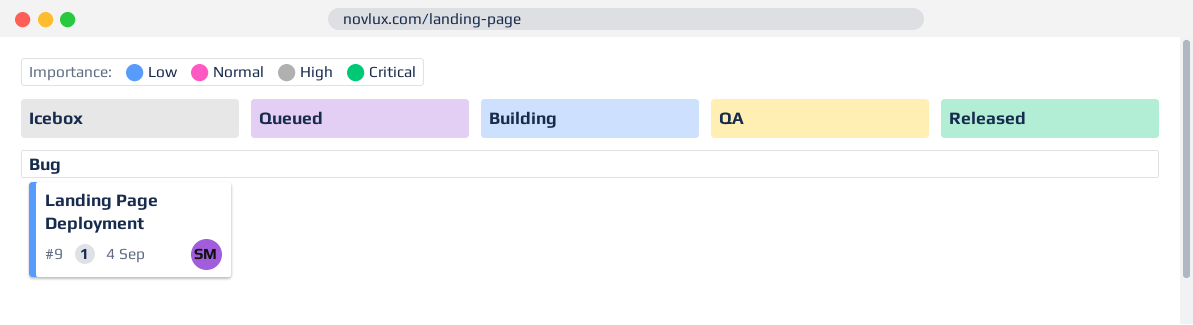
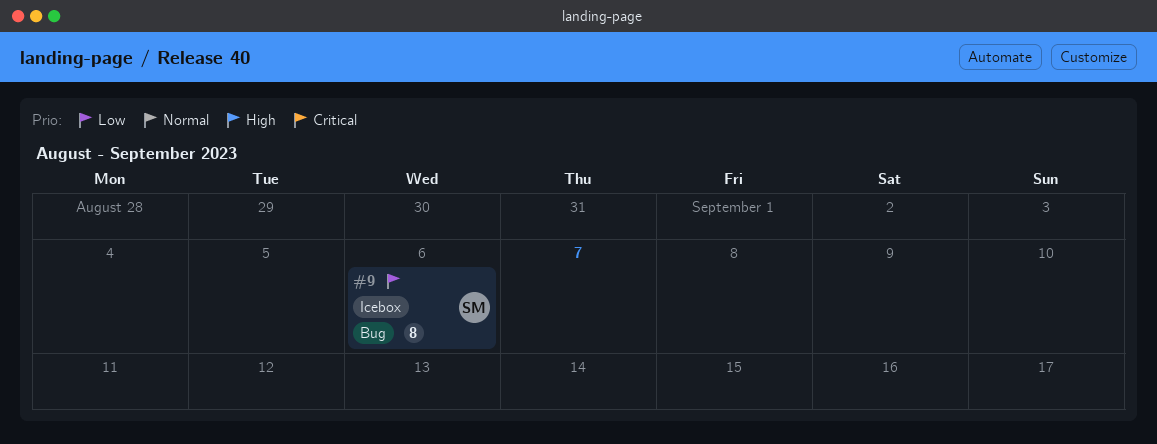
#9, estimate: 1 -> 8
#9, due: Sep 4 -> Sep 6

